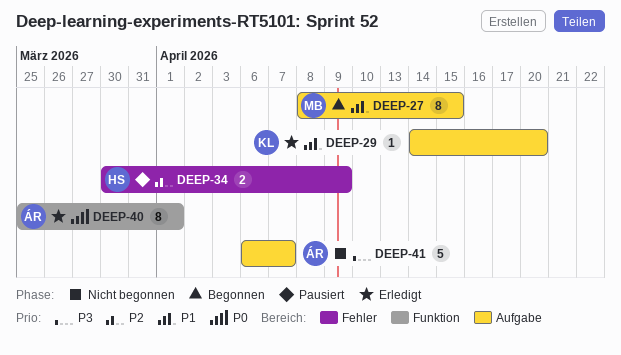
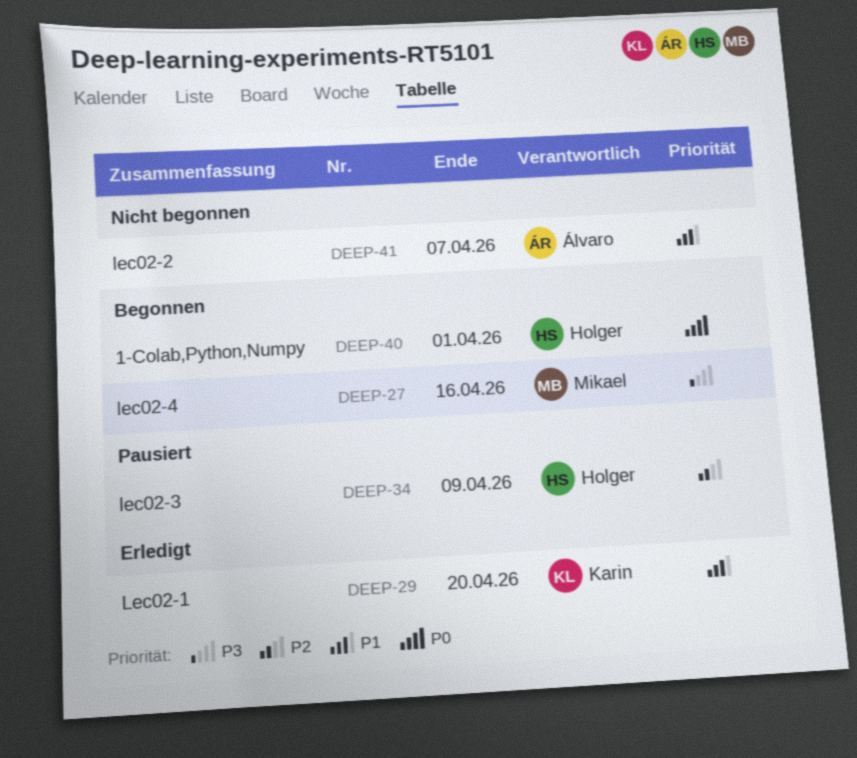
DEEP-27, priority: P1 -> P3
DEEP-27, due: Apr 15 -> Apr 16
DEEP-40, status: Erledigt -> Begonnen
DEEP-40, owner: Álvaro -> Holger
DEEP-41, priority: P3 -> P1

